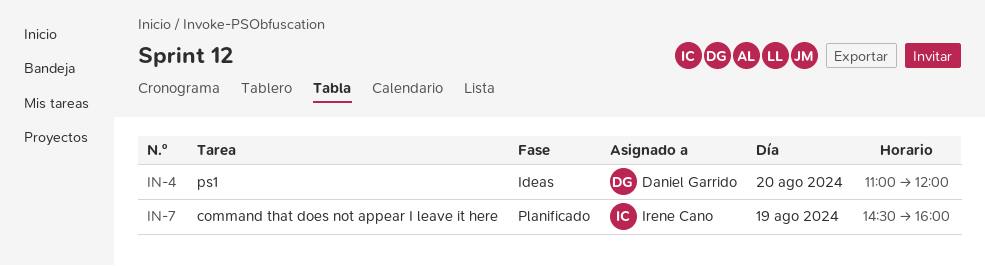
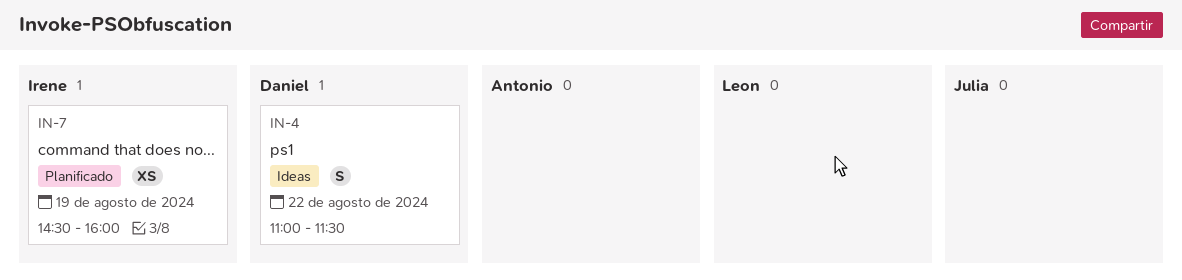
IN-4, day: Aug 20 -> Aug 22
IN-4, ends: 12:00 -> 11:30

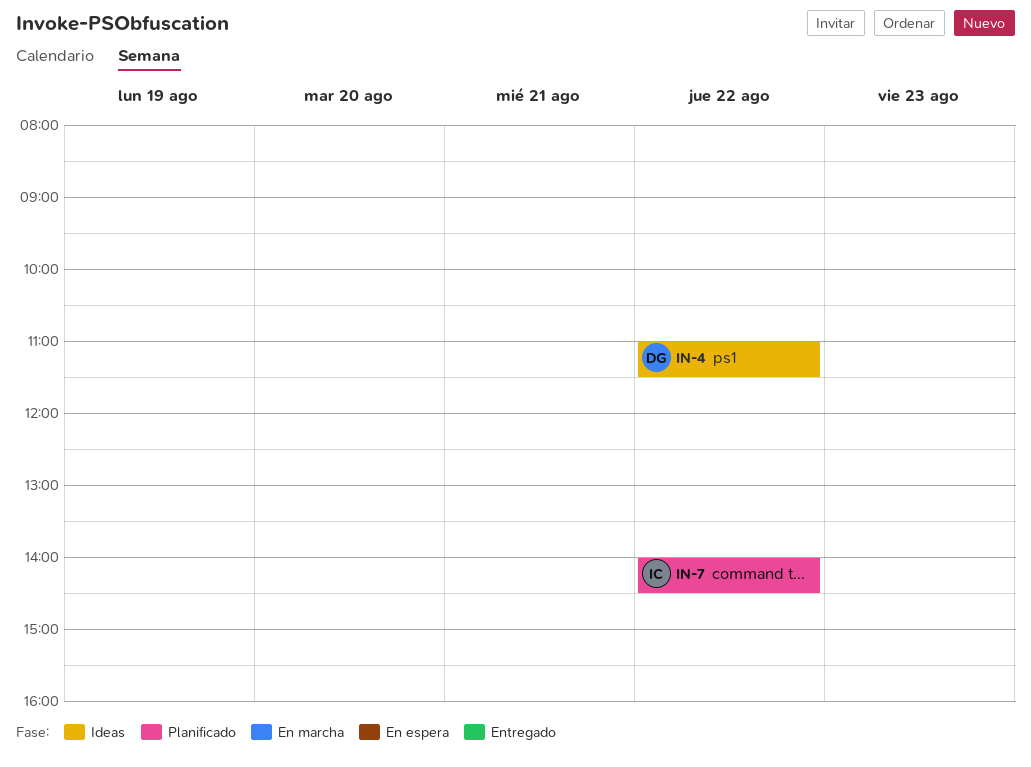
IN-7, day: Aug 19 -> Aug 22
IN-7, begins: 14:30 -> 14:00
IN-7, ends: 16:00 -> 14:30

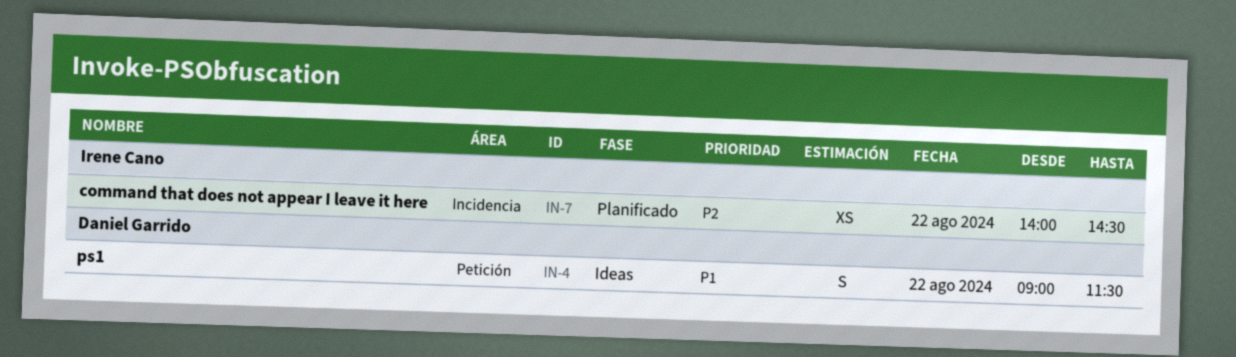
IN-4, begins: 11:00 -> 09:00

